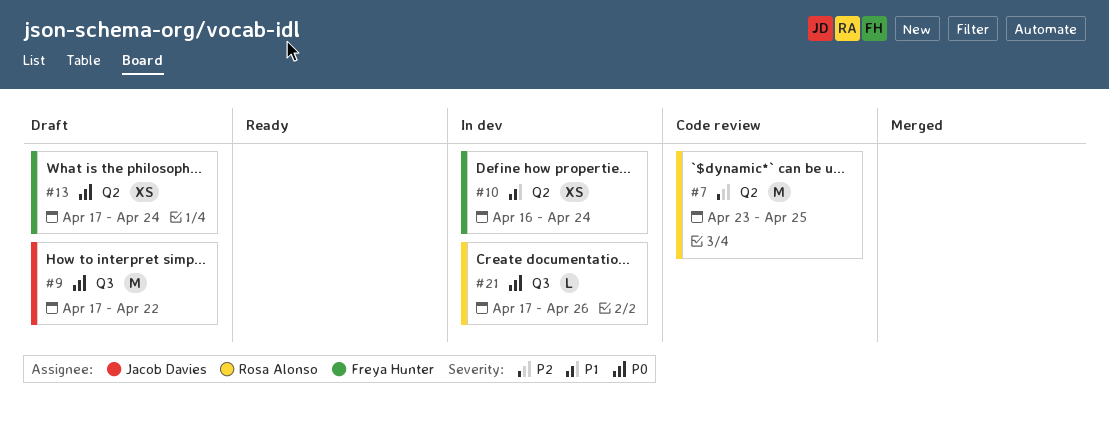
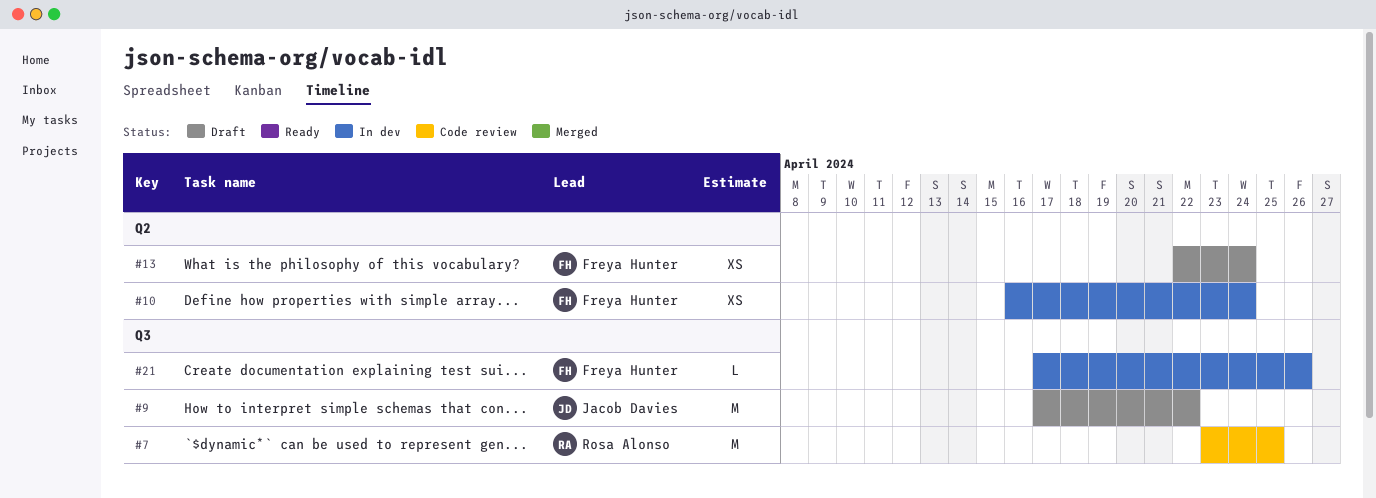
#7, label: Q2 -> Q3
#13, start: Apr 17 -> Apr 22
#21, owner: Rosa Alonso -> Freya Hunter

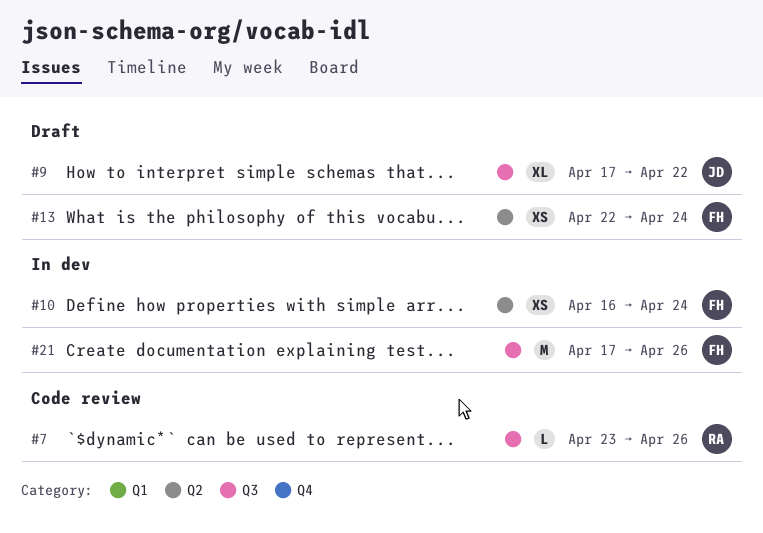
#7, estimate: M -> L
#7, due: Apr 25 -> Apr 26
#9, estimate: M -> XL
#21, estimate: L -> M

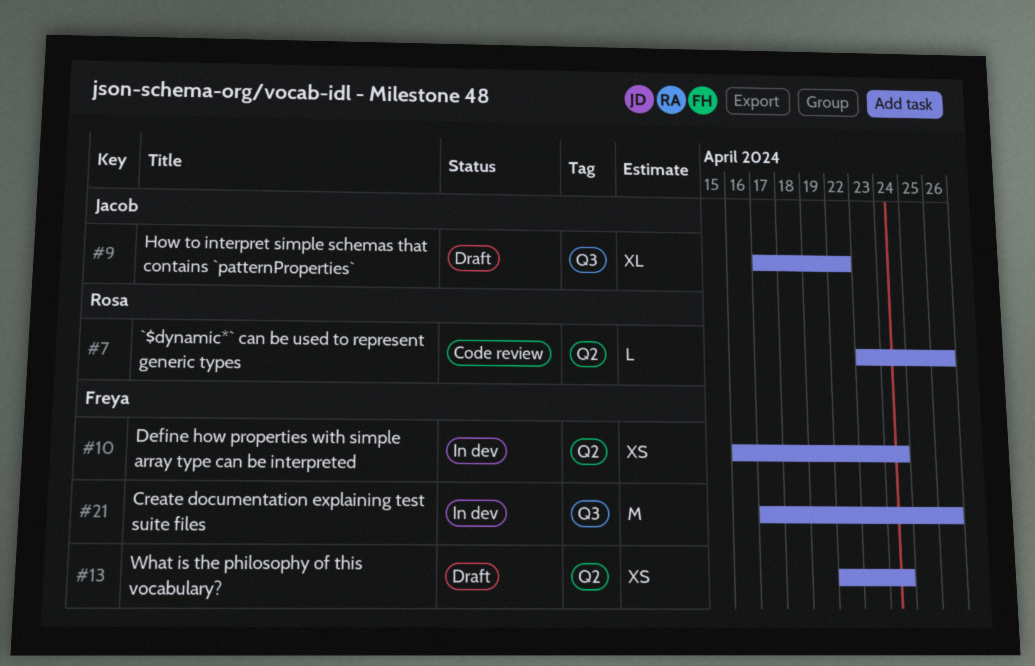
#7, label: Q3 -> Q2

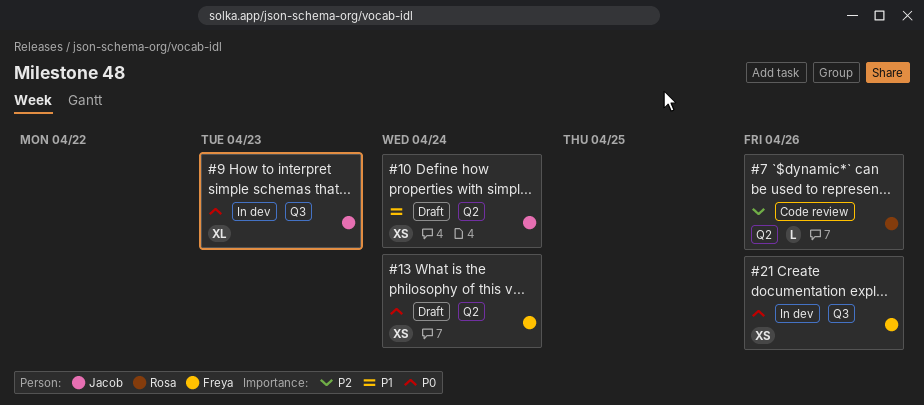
#9, status: Draft -> In dev
#9, due: Apr 22 -> Apr 23
#10, status: In dev -> Draft
#10, owner: Freya -> Jacob
#21, estimate: M -> XS

